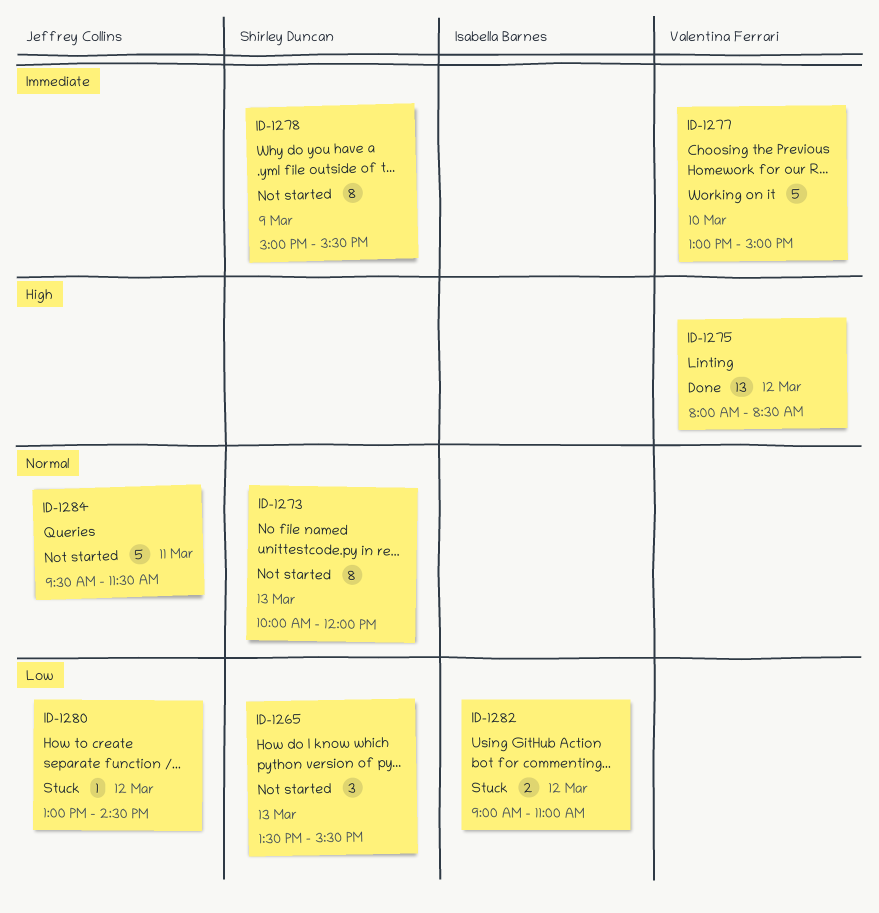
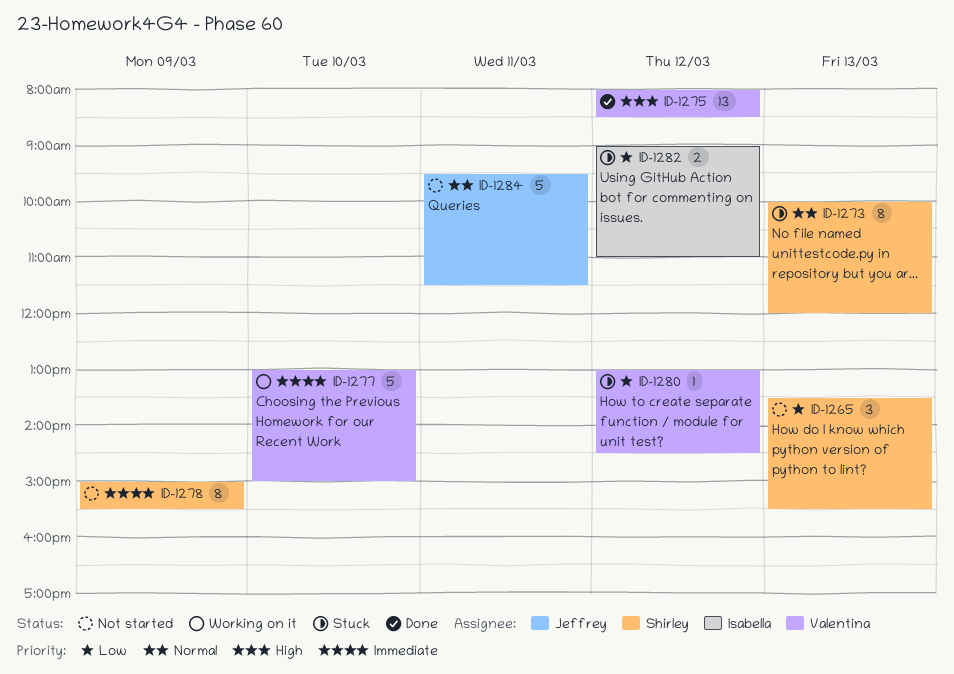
ID-1273, status: Not started -> Stuck
ID-1280, owner: Jeffrey Collins -> Valentina Ferrari

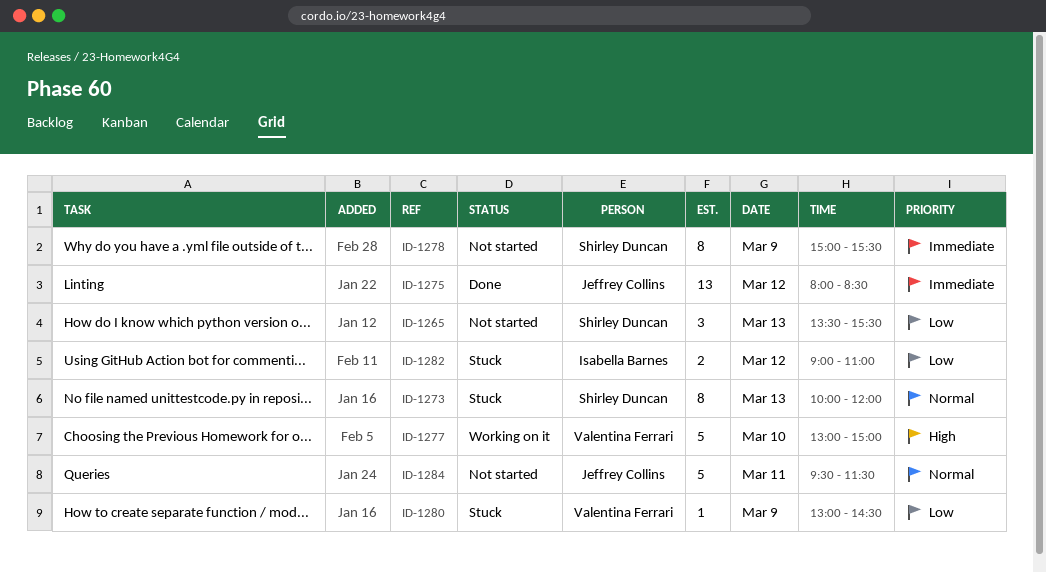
ID-1275, owner: Valentina Ferrari -> Jeffrey Collins
ID-1275, priority: High -> Immediate
ID-1277, priority: Immediate -> High
ID-1280, day: Mar 12 -> Mar 9

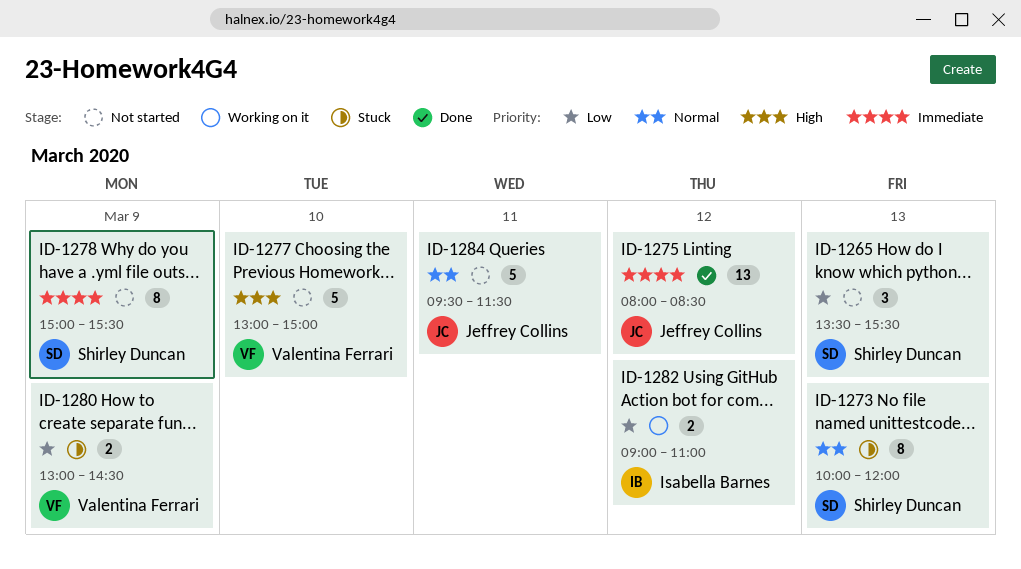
ID-1277, status: Working on it -> Not started
ID-1280, estimate: 1 -> 2
ID-1282, status: Stuck -> Working on it

